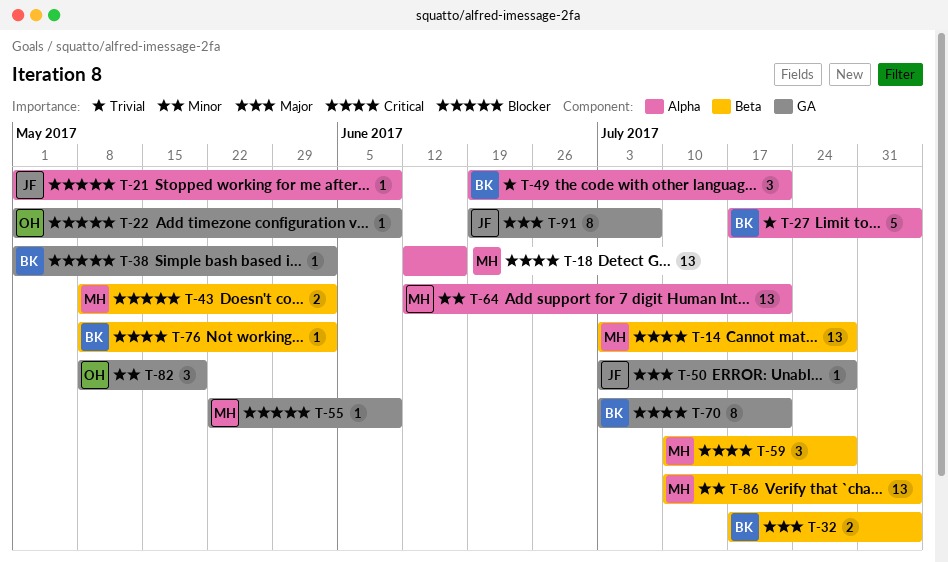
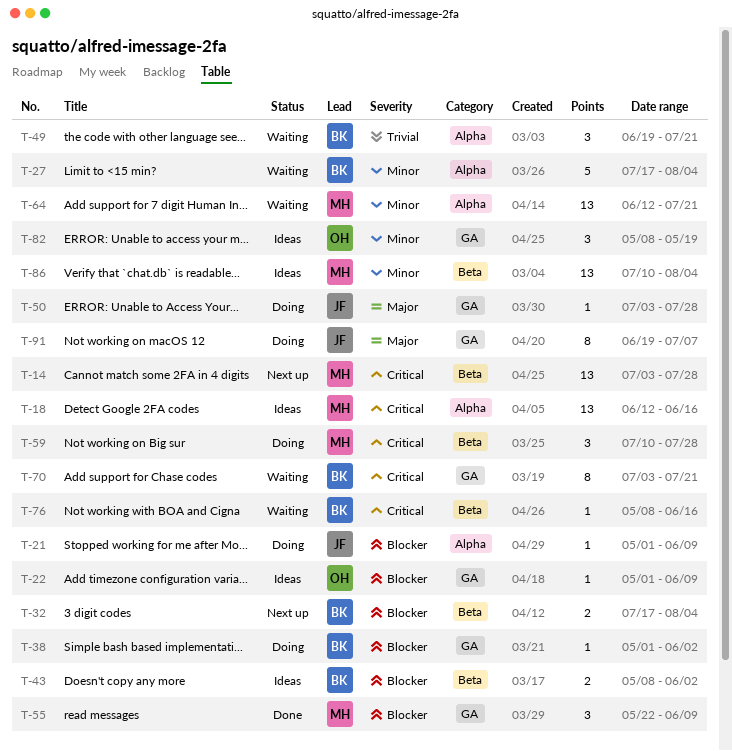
T-27, priority: Trivial -> Minor
T-32, priority: Major -> Blocker
T-43, owner: MH -> BK
T-55, estimate: 1 -> 3
T-76, due: Jun 2 -> Jun 16

